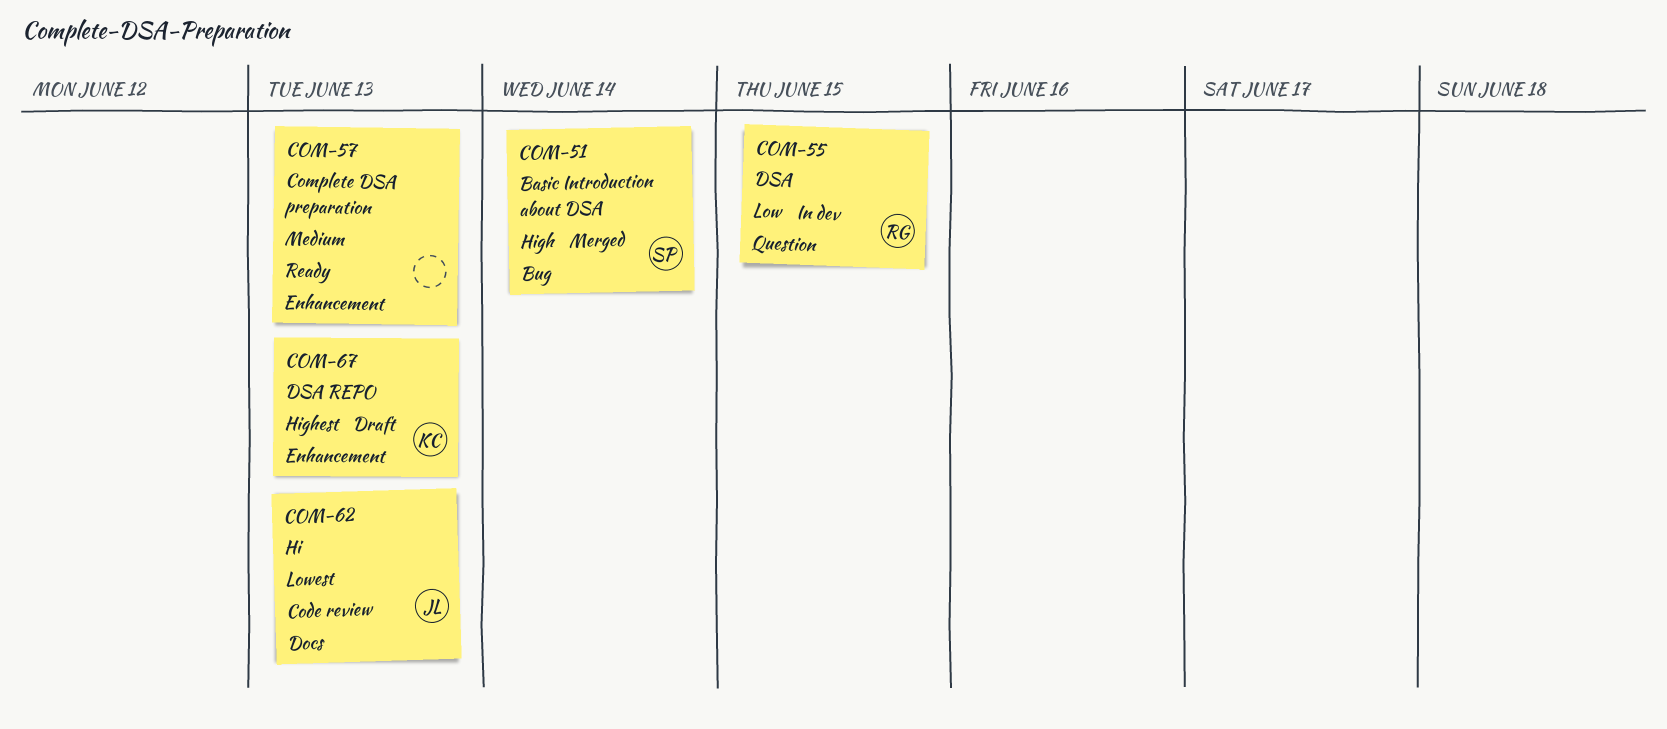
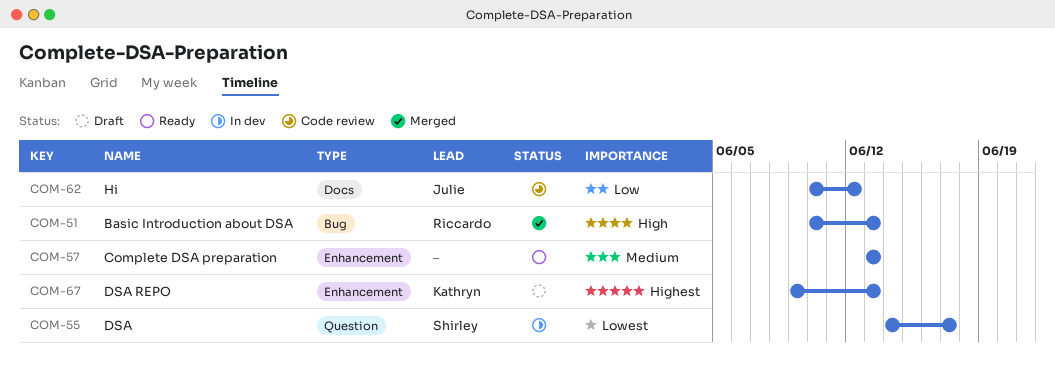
COM-51, owner: Shirley -> Riccardo
COM-51, due: Jun 14 -> Jun 13
COM-55, owner: Riccardo -> Shirley
COM-55, priority: Low -> Lowest
COM-55, due: Jun 15 -> Jun 17
COM-62, priority: Lowest -> Low
COM-62, due: Jun 13 -> Jun 12

